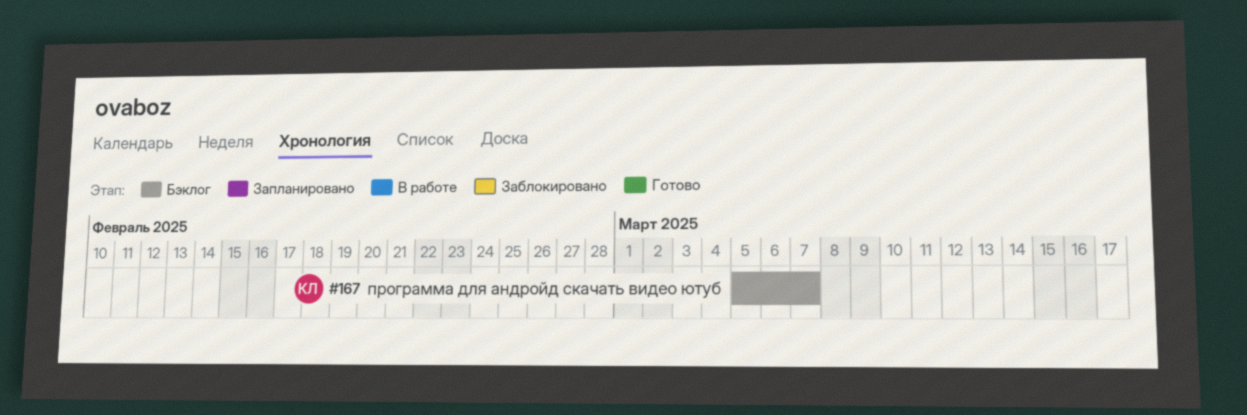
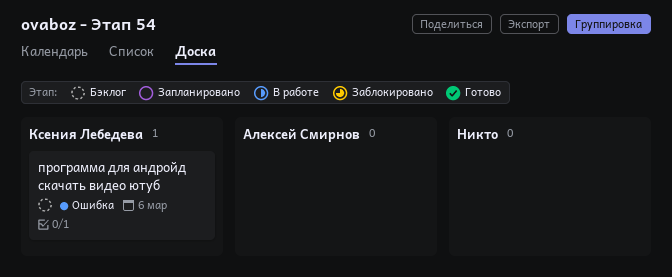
программа для андройд скачать видео ютуб, due: Mar 7 -> Mar 6

